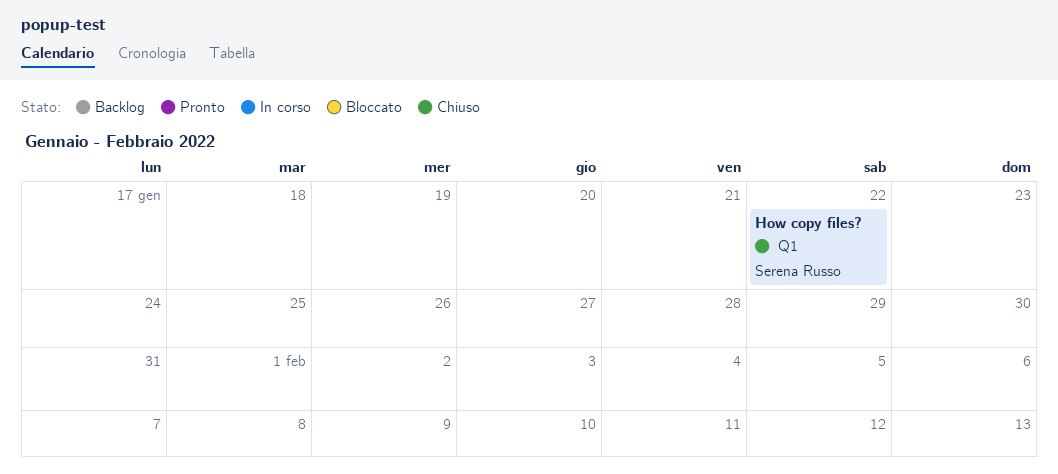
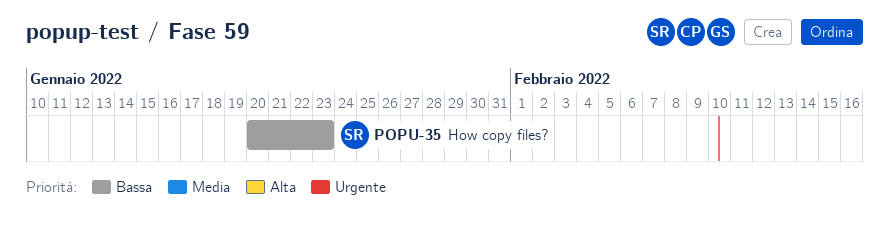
How copy files?, due: Jan 22 -> Jan 23

